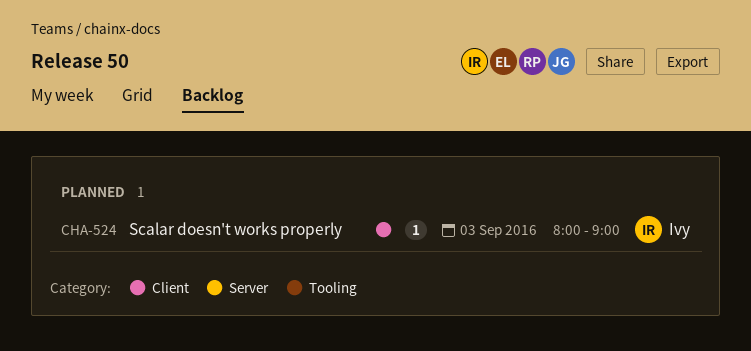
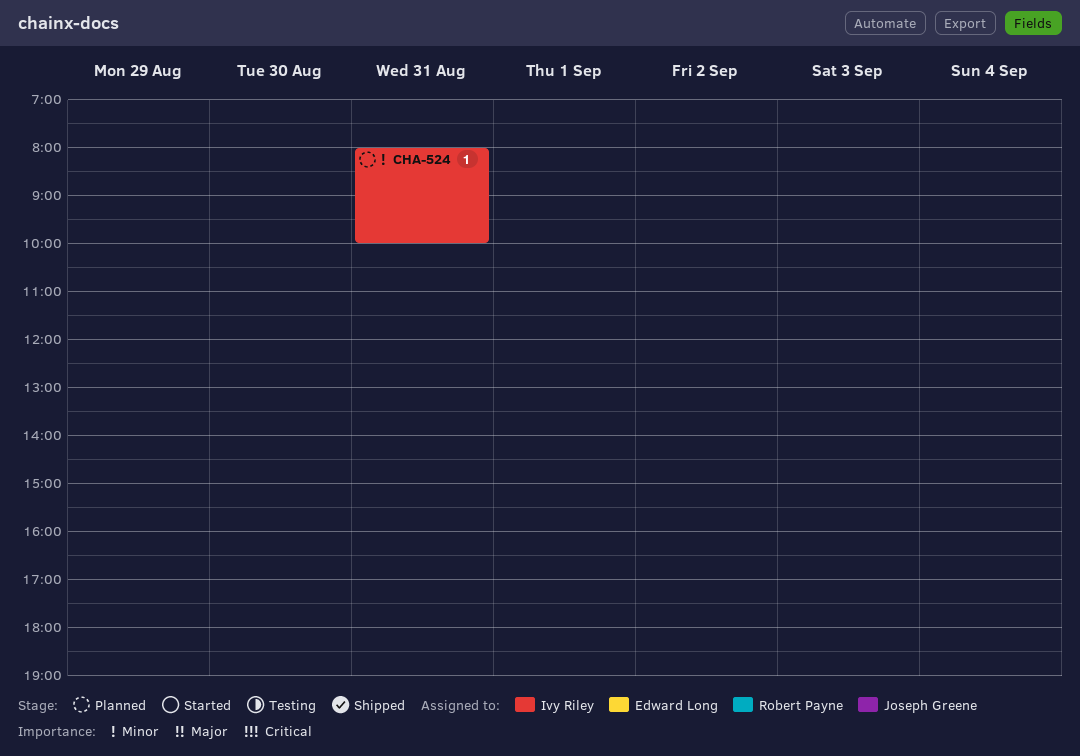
CHA-524, day: Sep 3 -> Aug 31
CHA-524, ends: 09:00 -> 10:00

